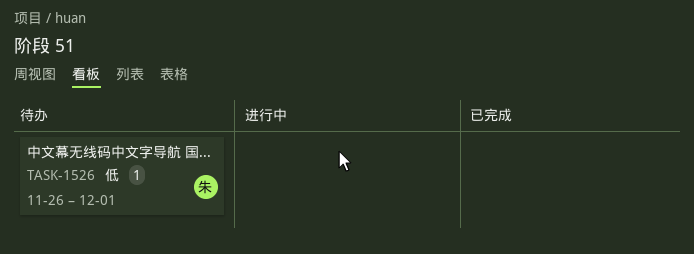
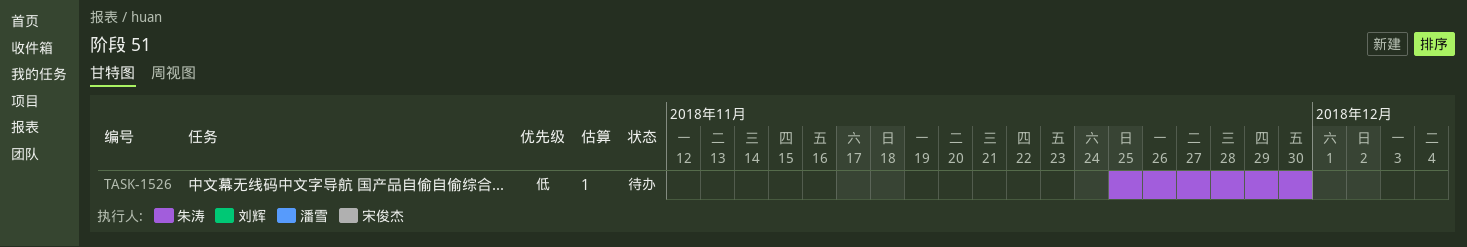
TASK-1526, start: Nov 26 -> Nov 25
TASK-1526, due: Dec 1 -> Nov 30

